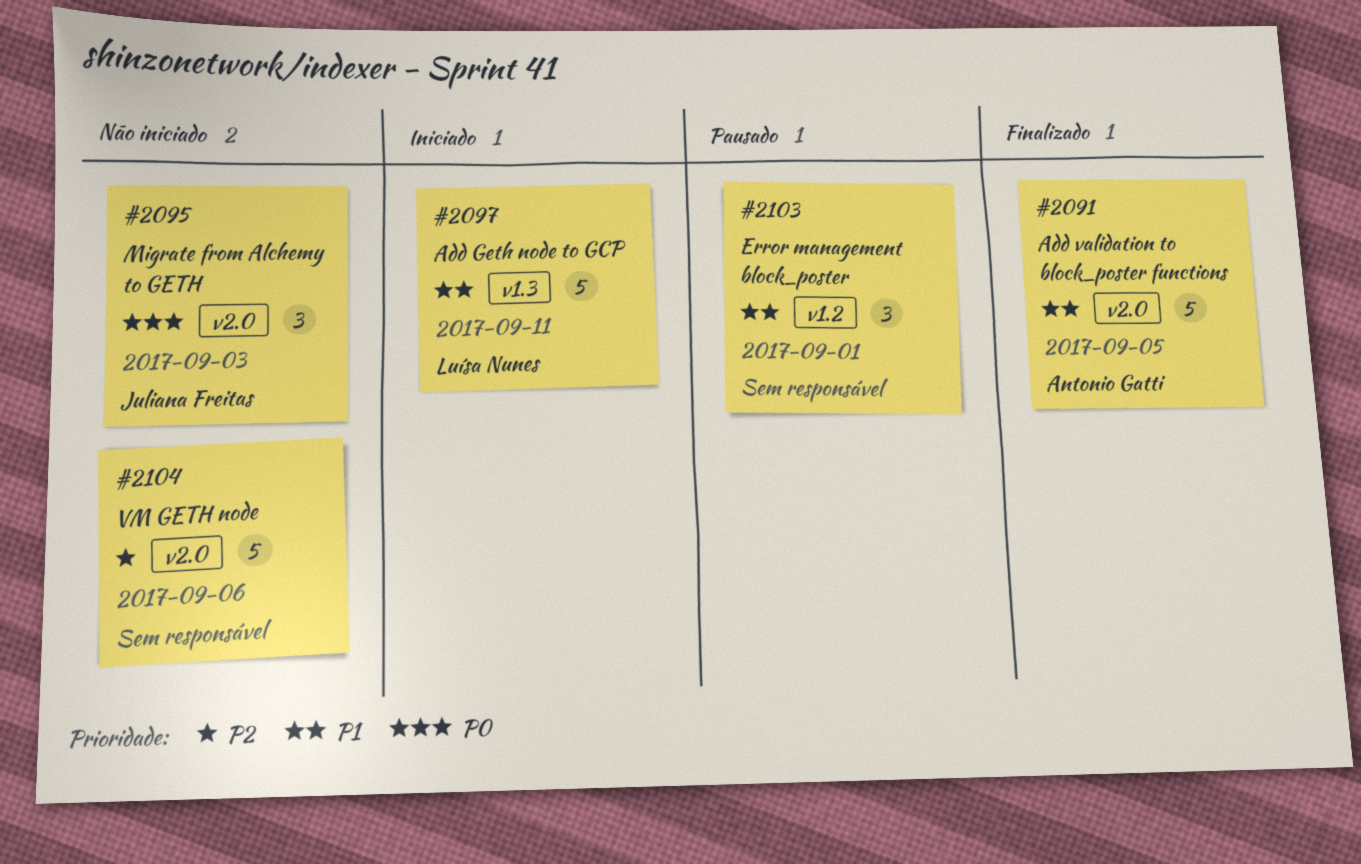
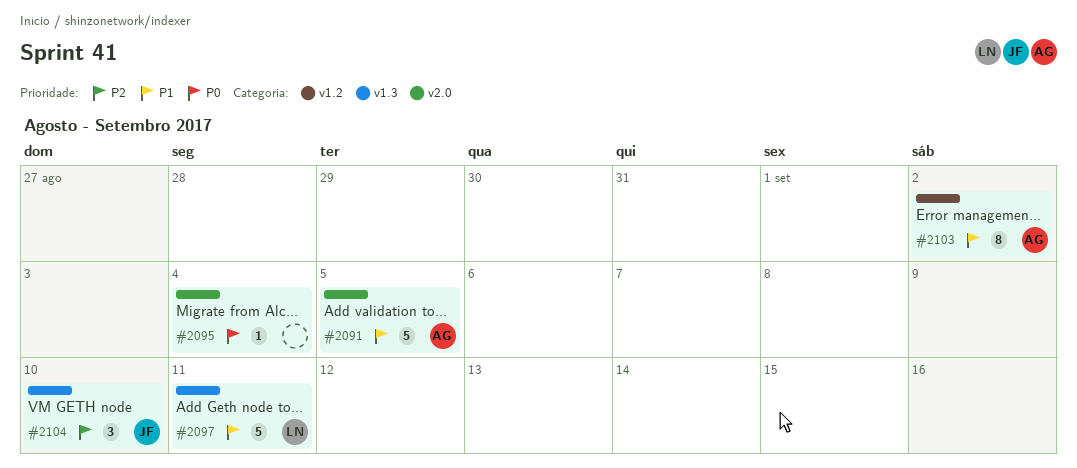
#2095, owner: Juliana Freitas -> none
#2095, estimate: 3 -> 1
#2095, due: Sep 3 -> Sep 4
#2103, owner: none -> Antonio Gatti
#2103, estimate: 3 -> 8
#2103, due: Sep 1 -> Sep 2
#2104, owner: none -> Juliana Freitas
#2104, label: v2.0 -> v1.3
#2104, estimate: 5 -> 3
#2104, due: Sep 6 -> Sep 10

